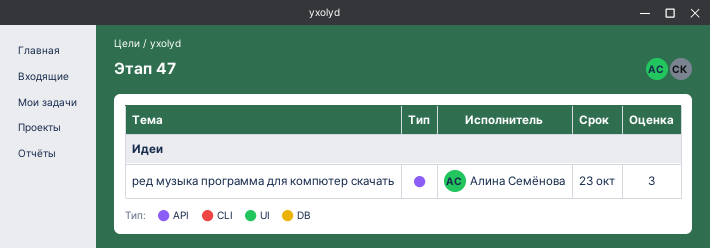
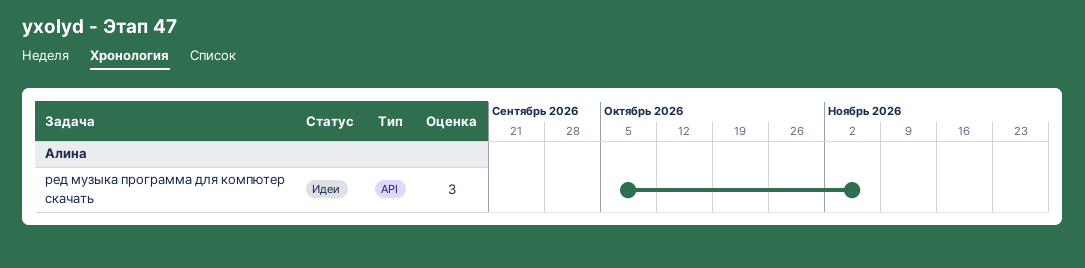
ред музыка программа для компютер скачать, due: Oct 23 -> Nov 6

